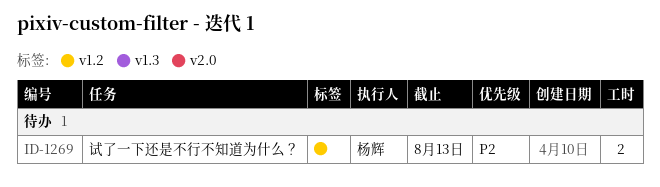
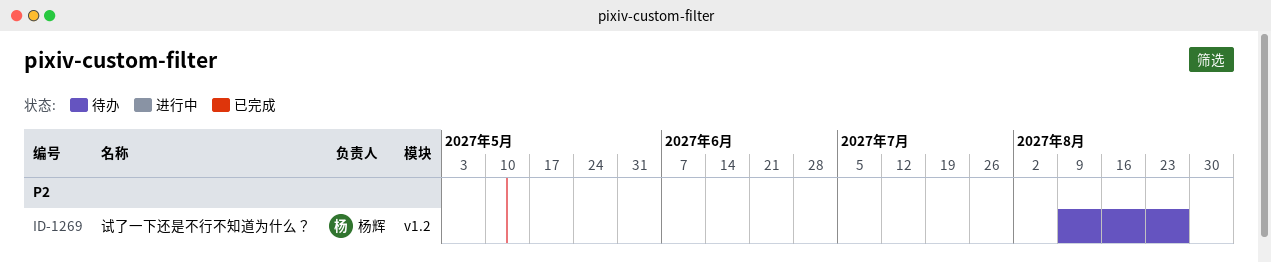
ID-1269, due: Aug 13 -> Aug 27

